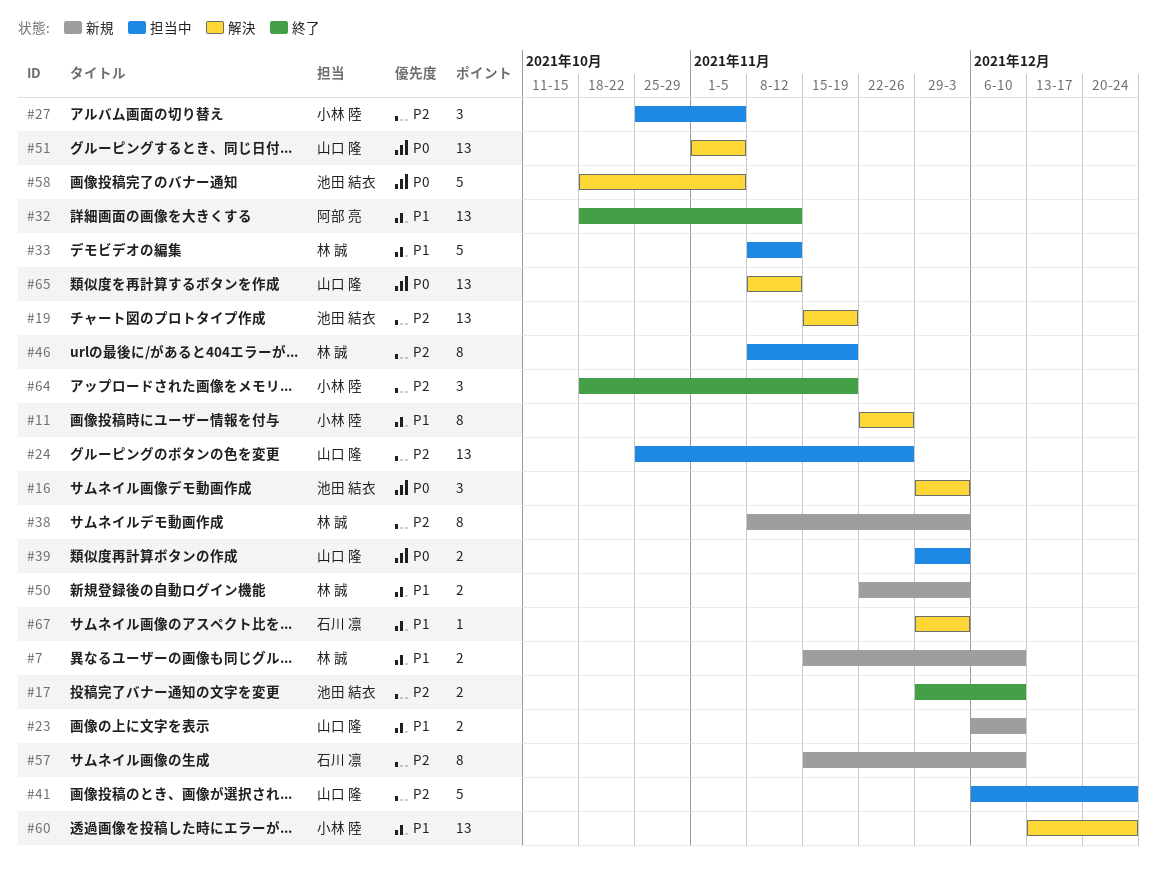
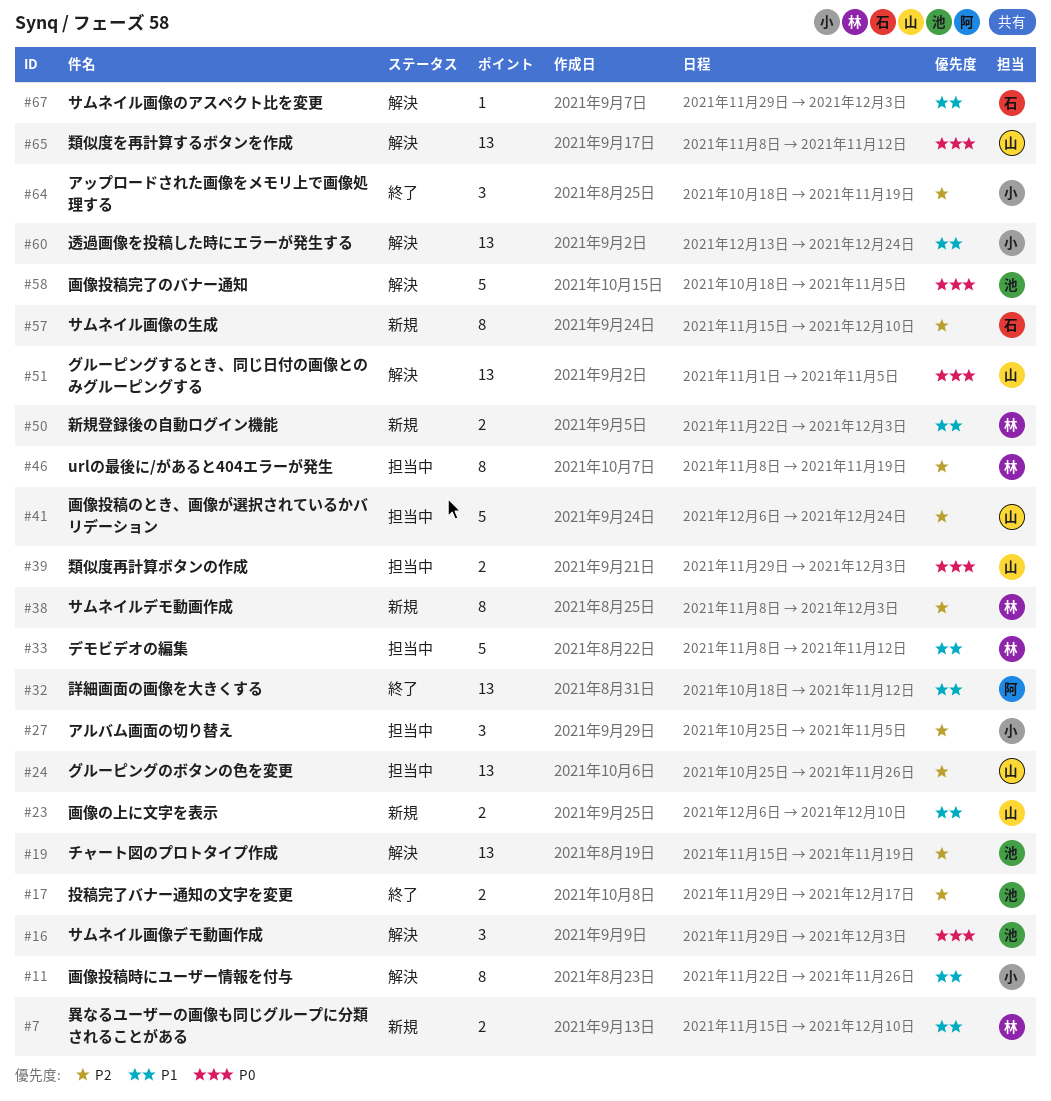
#17, due: Dec 10 -> Dec 17

